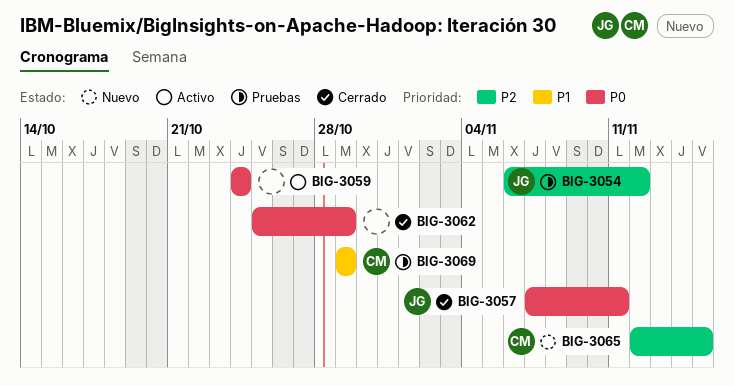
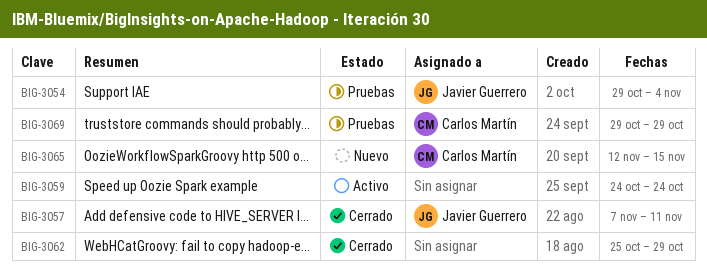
BIG-3054, start: Nov 6 -> Oct 29
BIG-3054, due: Nov 12 -> Nov 4

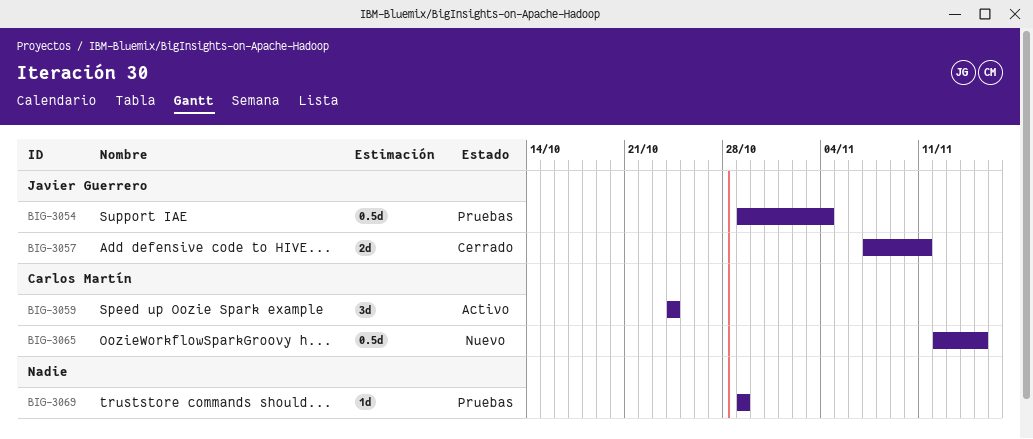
BIG-3059, owner: none -> Carlos Martín
BIG-3062: present -> none
BIG-3069, owner: Carlos Martín -> none

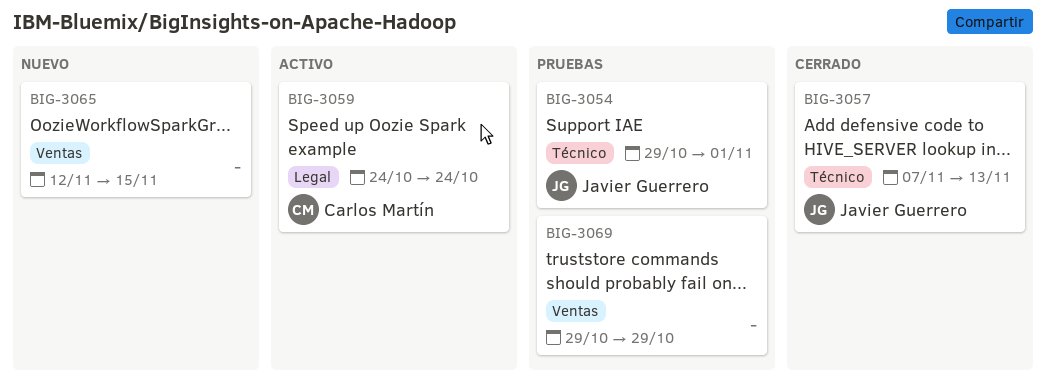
BIG-3054, due: Nov 4 -> Nov 1
BIG-3057, due: Nov 11 -> Nov 13
BIG-3065, owner: Carlos Martín -> none

